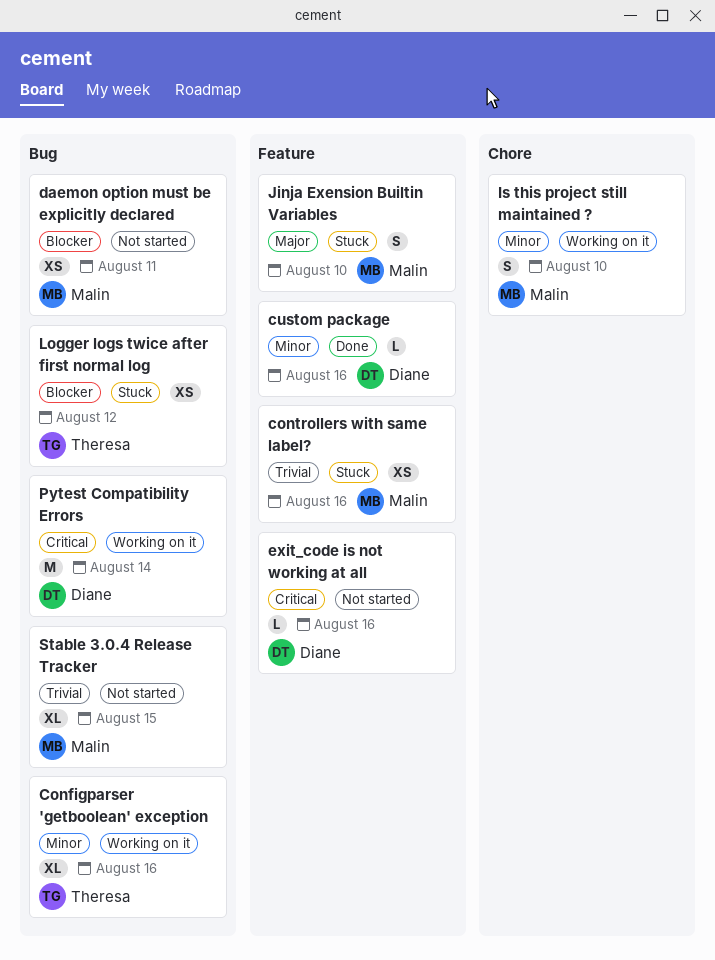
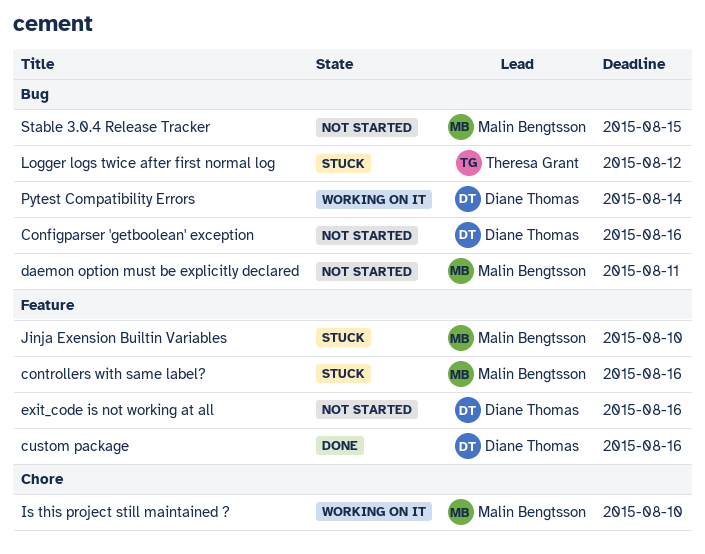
Configparser 'getboolean' exception, status: Working on it -> Not started
Configparser 'getboolean' exception, owner: Theresa Grant -> Diane Thomas

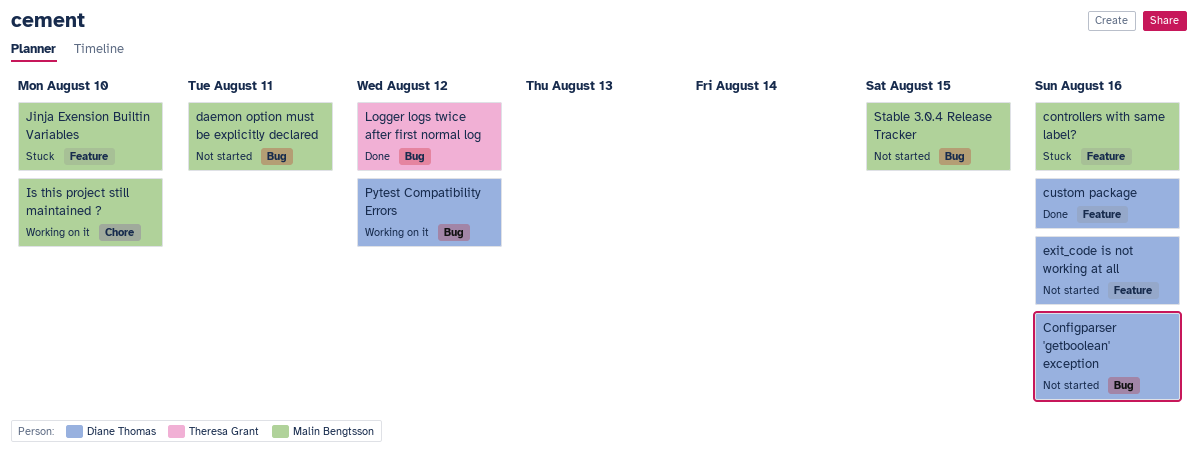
Logger logs twice after first normal log, status: Stuck -> Done
Pytest Compatibility Errors, due: Aug 14 -> Aug 12

